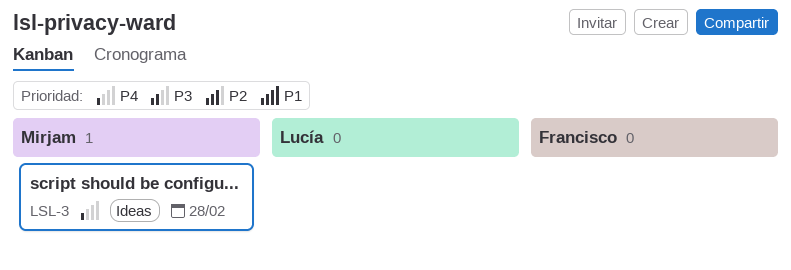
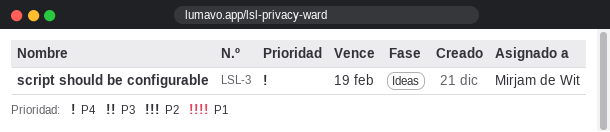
LSL-3, due: Feb 28 -> Feb 19

